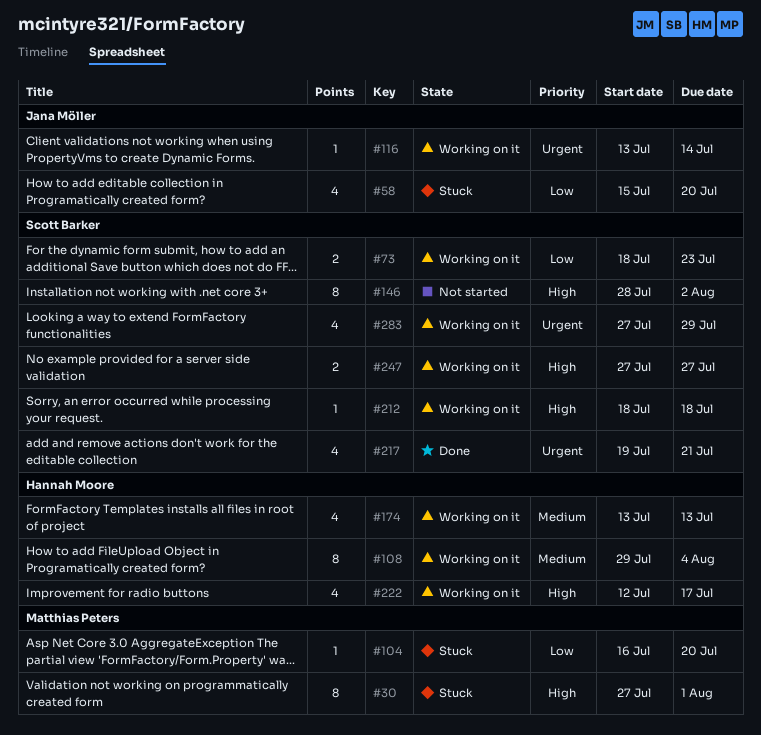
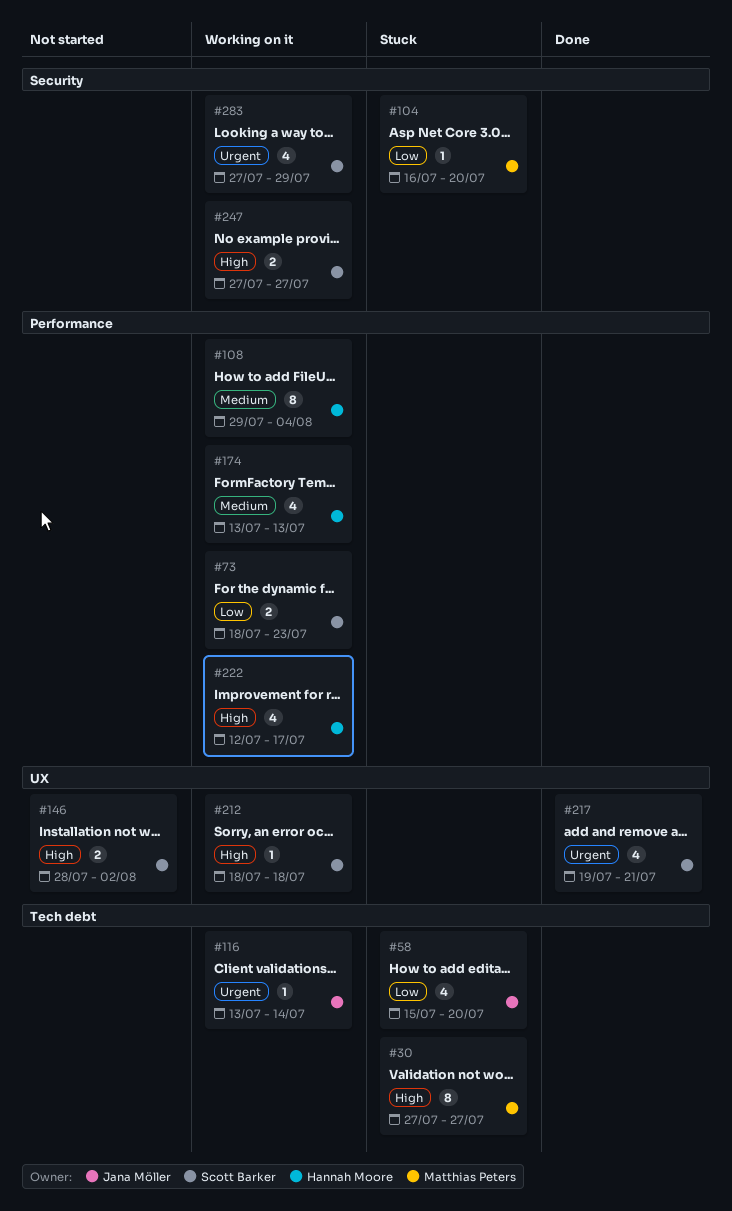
#30, due: Aug 1 -> Jul 27
#146, estimate: 8 -> 2

